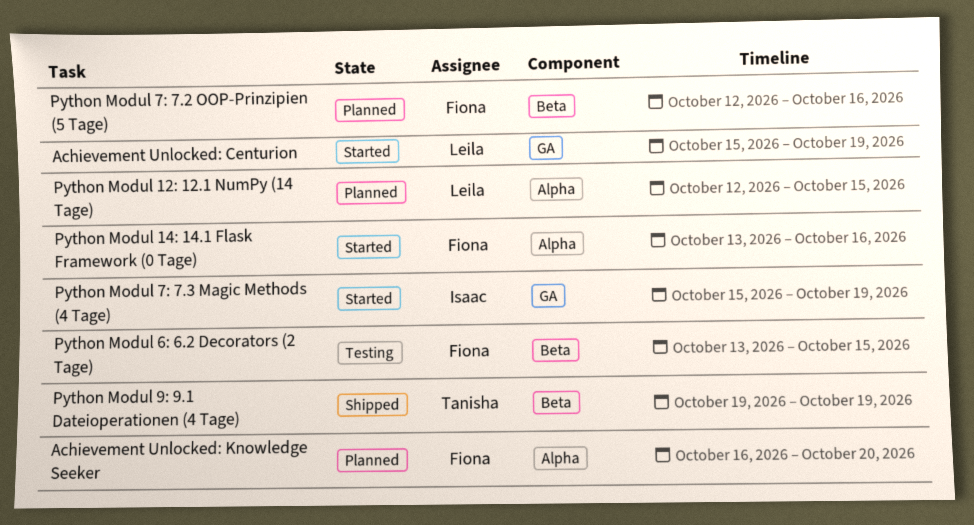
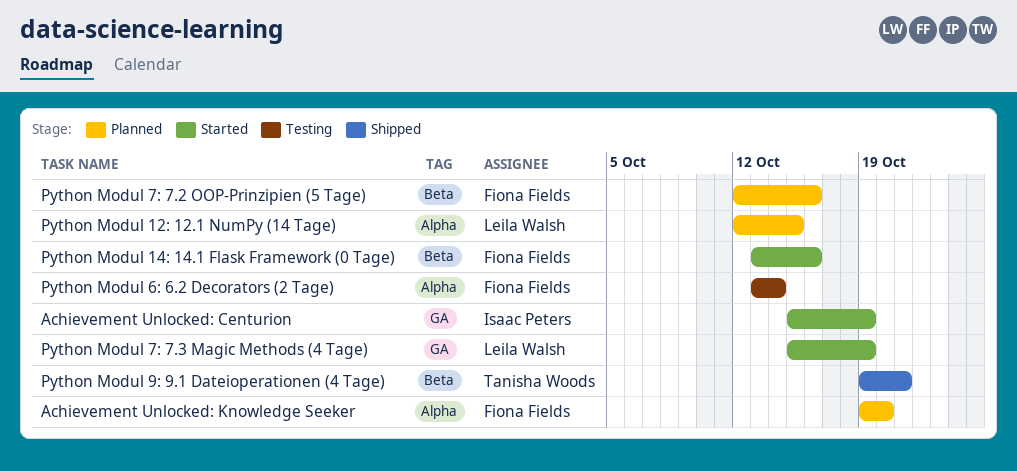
Achievement Unlocked: Centurion, owner: Leila Walsh -> Isaac Peters
Achievement Unlocked: Knowledge Seeker, start: Oct 16 -> Oct 19
Python Modul 14: 14.1 Flask Framework (0 Tage), label: Alpha -> Beta
Python Modul 6: 6.2 Decorators (2 Tage), label: Beta -> Alpha
Python Modul 6: 6.2 Decorators (2 Tage), due: Oct 15 -> Oct 14
Python Modul 7: 7.3 Magic Methods (4 Tage), owner: Isaac Peters -> Leila Walsh
Python Modul 9: 9.1 Dateioperationen (4 Tage), due: Oct 19 -> Oct 21

